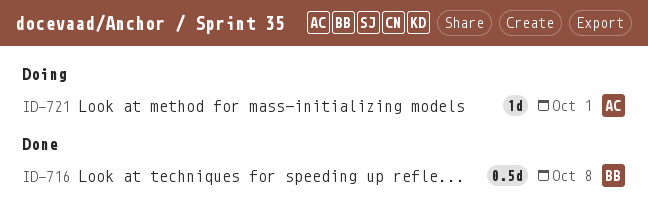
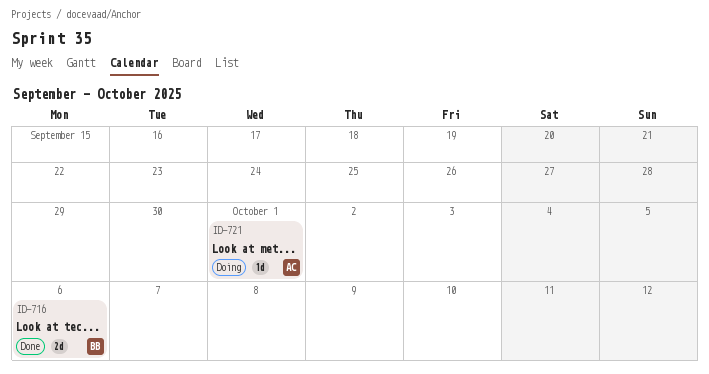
ID-716, estimate: 0.5d -> 2d
ID-716, due: Oct 8 -> Oct 6

